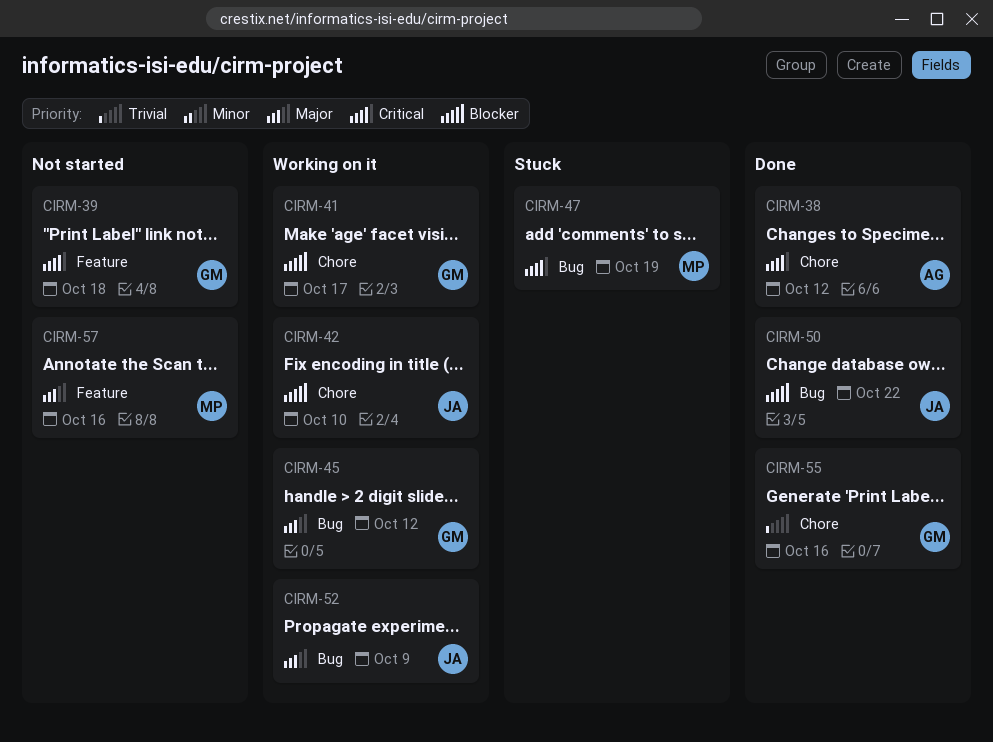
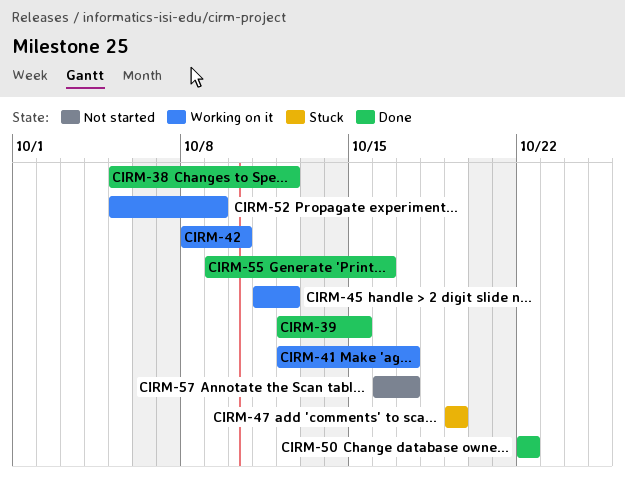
CIRM-39, status: Not started -> Done
CIRM-39, due: Oct 18 -> Oct 15
CIRM-57, due: Oct 16 -> Oct 17

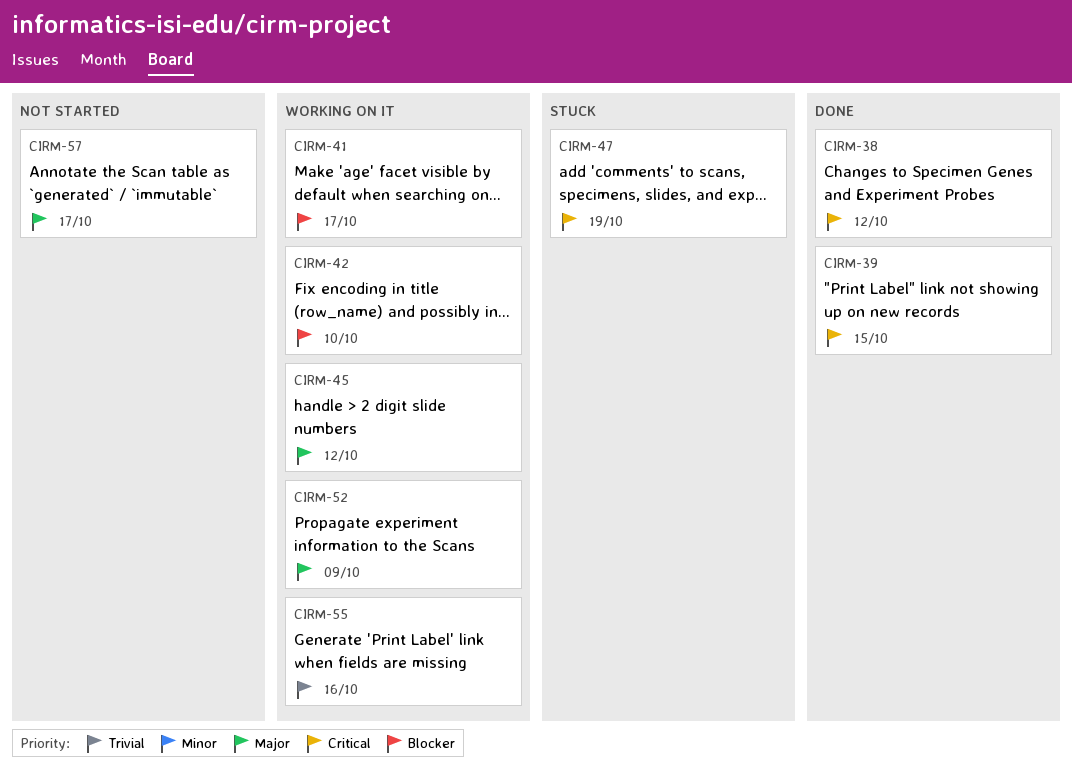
CIRM-50: present -> none
CIRM-55, status: Done -> Working on it

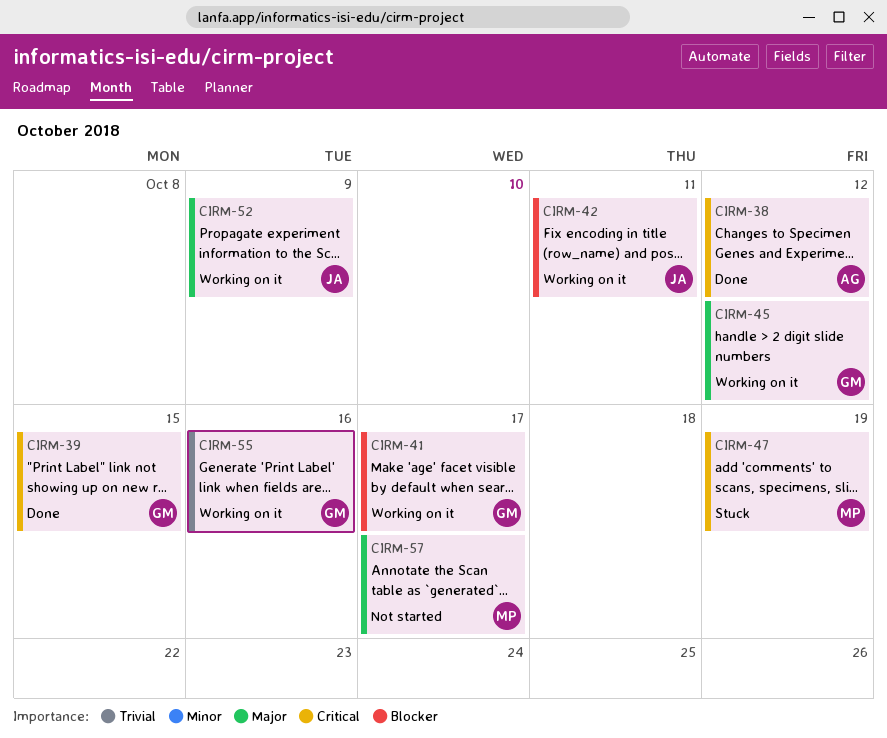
CIRM-42, due: Oct 10 -> Oct 11

